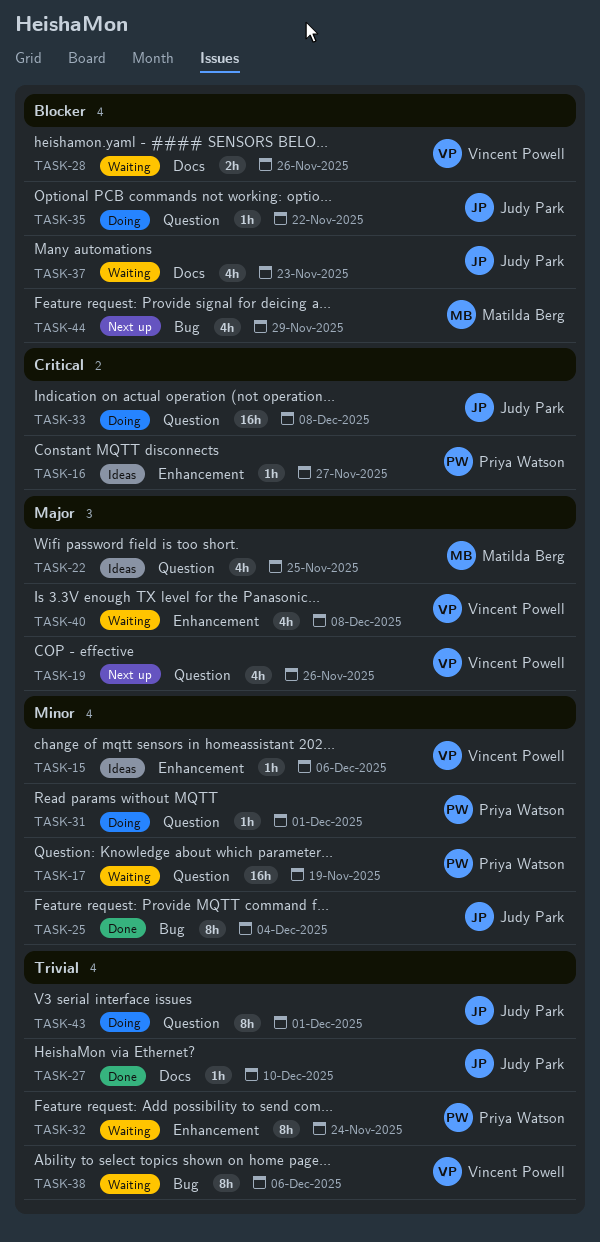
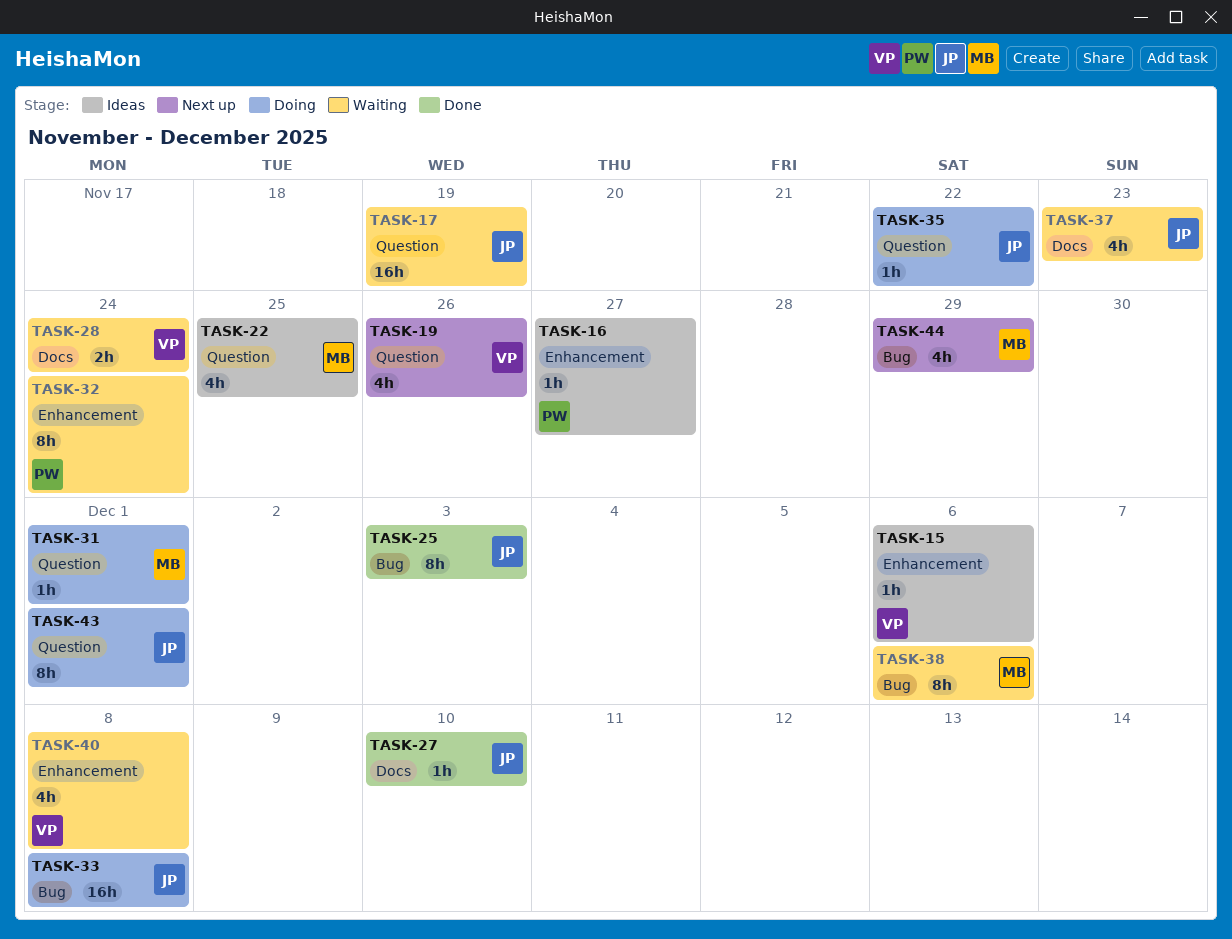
TASK-17, owner: Priya Watson -> Judy Park
TASK-25, due: Dec 4 -> Dec 3
TASK-28, due: Nov 26 -> Nov 24
TASK-31, owner: Priya Watson -> Matilda Berg
TASK-33, label: Question -> Bug
TASK-38, owner: Vincent Powell -> Matilda Berg

